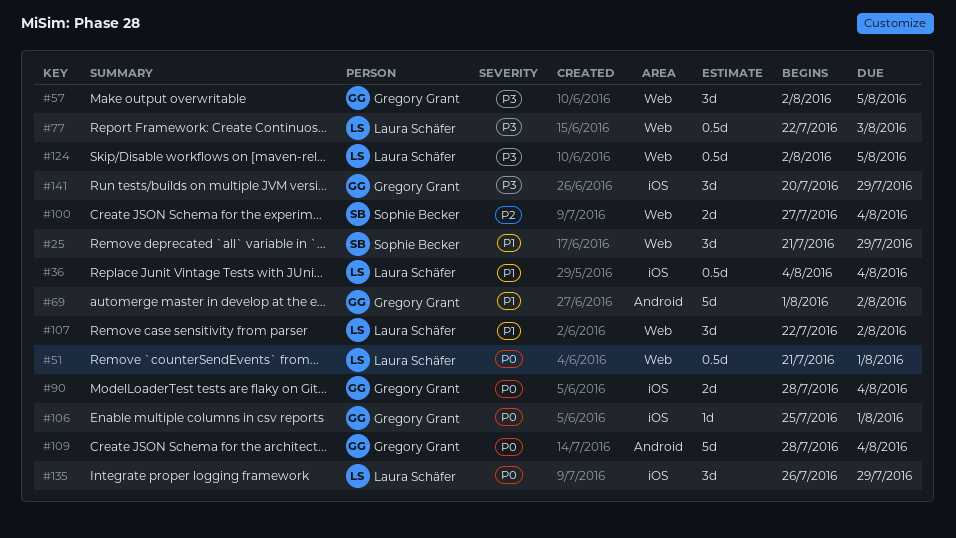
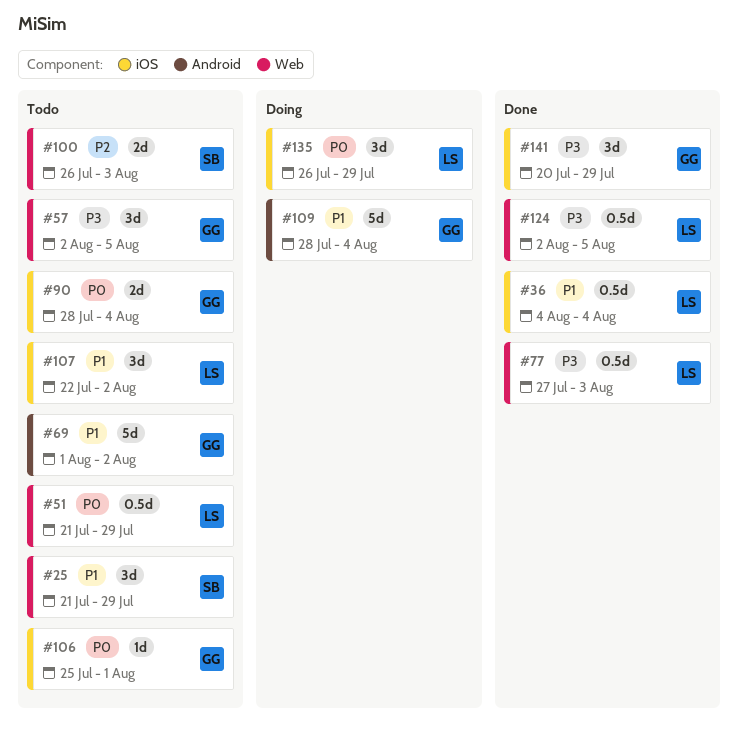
#51, due: Aug 1 -> Jul 29
#77, start: Jul 22 -> Jul 27
#100, start: Jul 27 -> Jul 26
#100, due: Aug 4 -> Aug 3
#107, label: Web -> iOS
#109, priority: P0 -> P1

